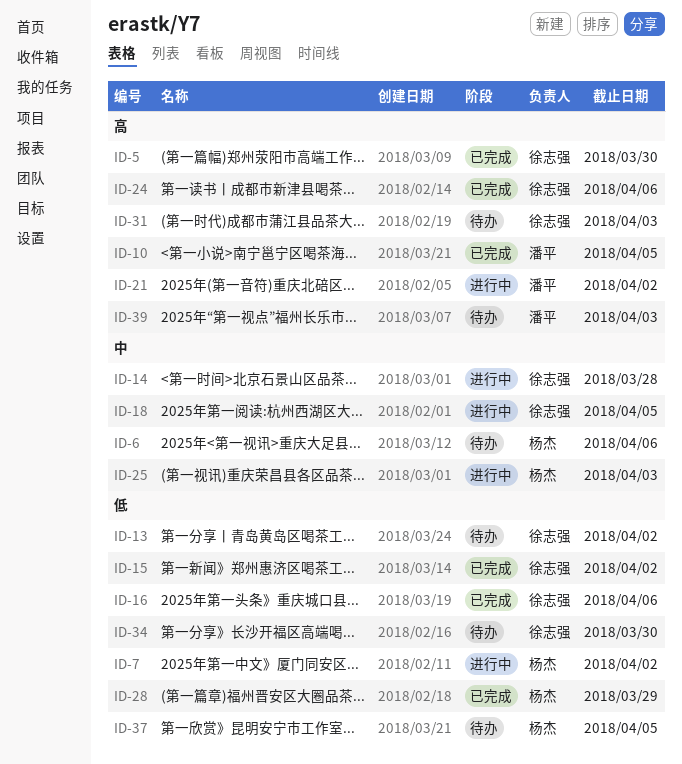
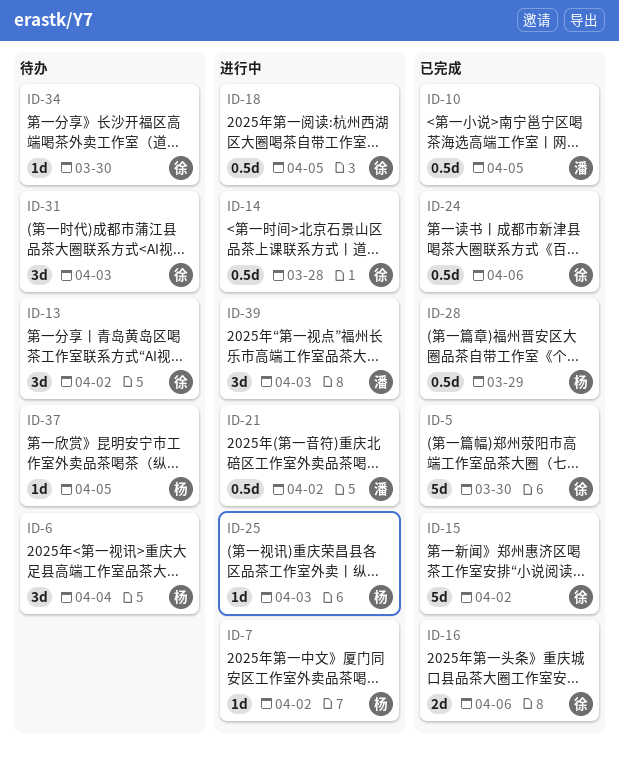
ID-6, due: Apr 6 -> Apr 4
ID-39, status: 待办 -> 进行中

